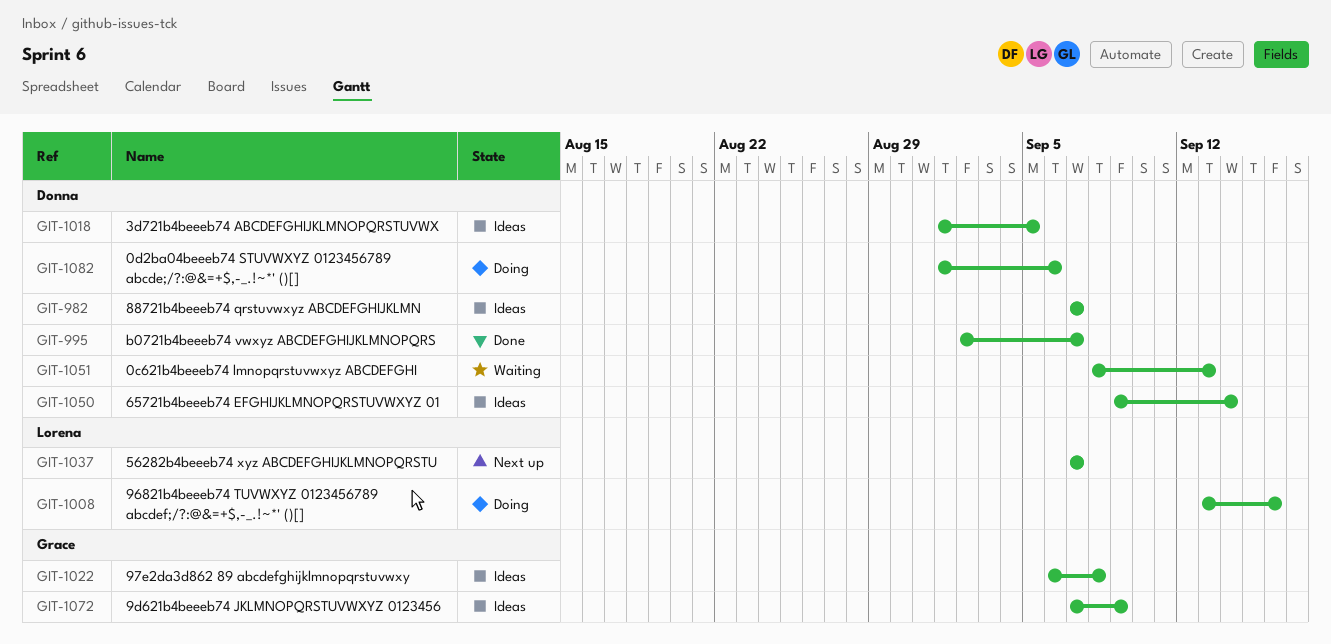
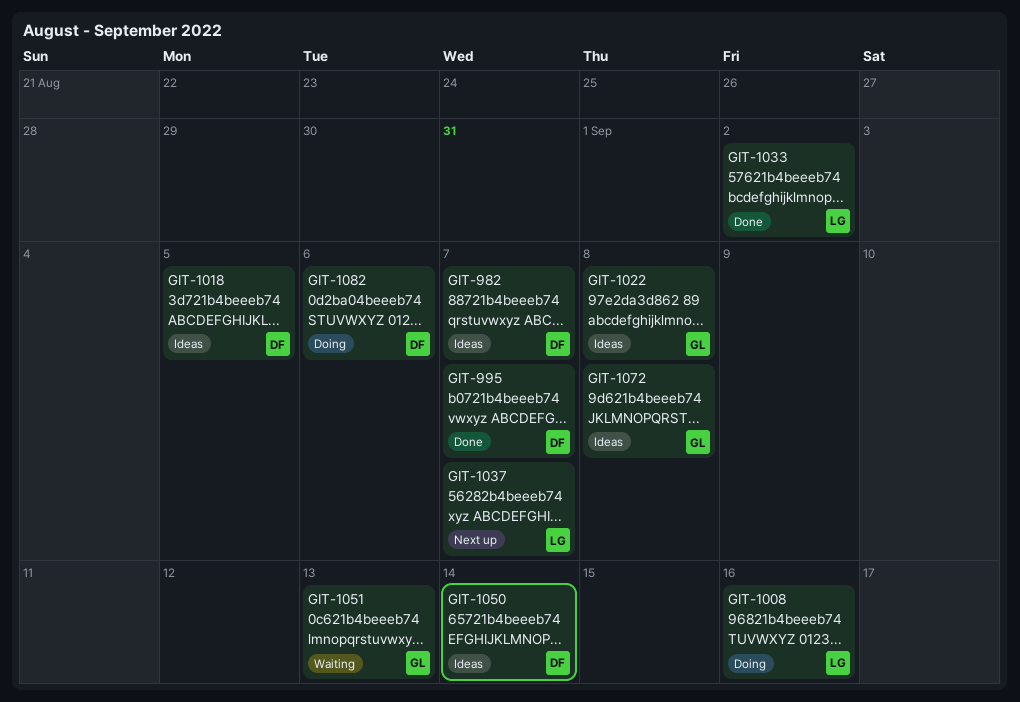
GIT-1033: none -> present
GIT-1051, owner: Donna -> Grace
GIT-1072, due: Sep 9 -> Sep 8

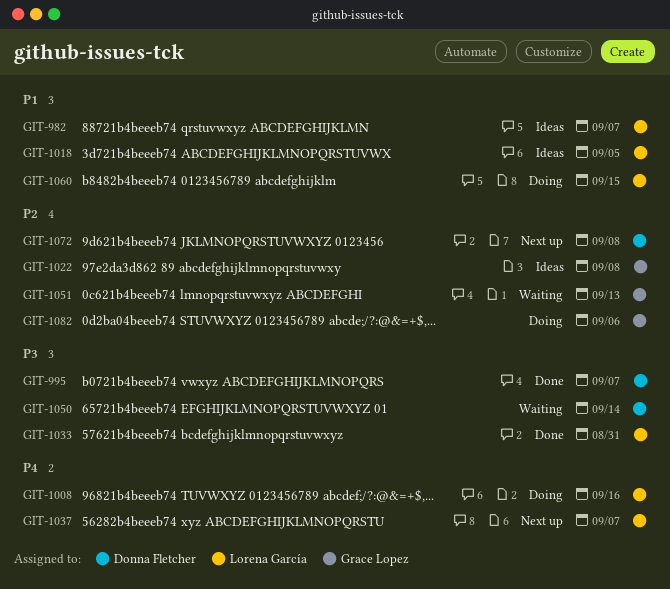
GIT-982, owner: Donna Fletcher -> Lorena García
GIT-1018, owner: Donna Fletcher -> Lorena García
GIT-1033, due: Sep 2 -> Aug 31
GIT-1050, status: Ideas -> Waiting
GIT-1060: none -> present
GIT-1072, status: Ideas -> Next up
GIT-1072, owner: Grace Lopez -> Donna Fletcher
GIT-1082, owner: Donna Fletcher -> Grace Lopez

